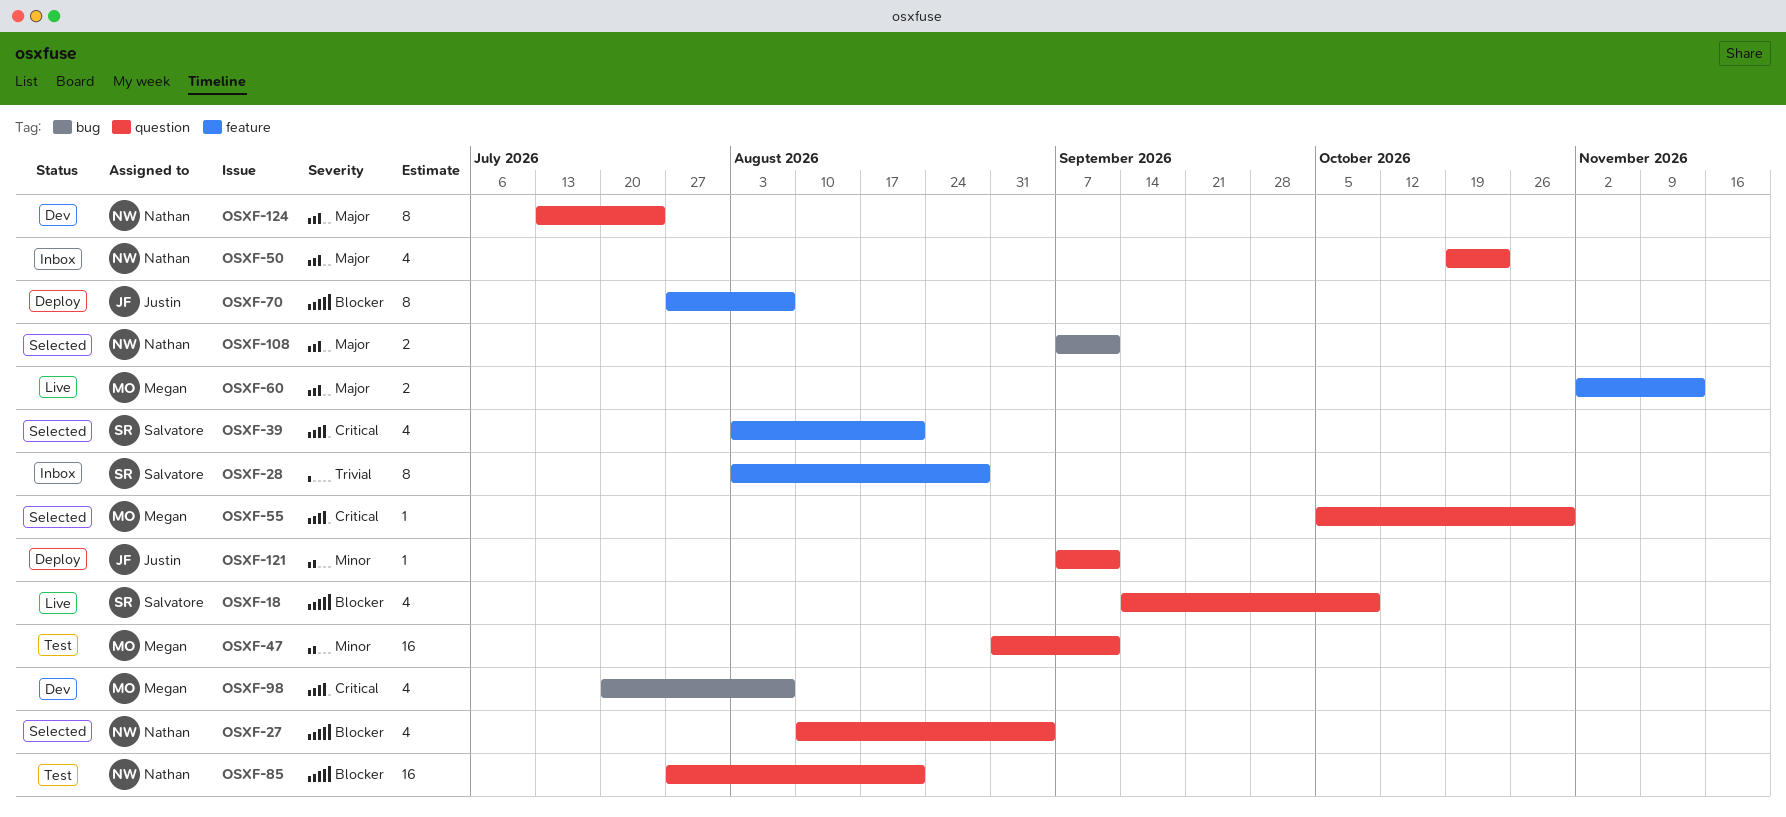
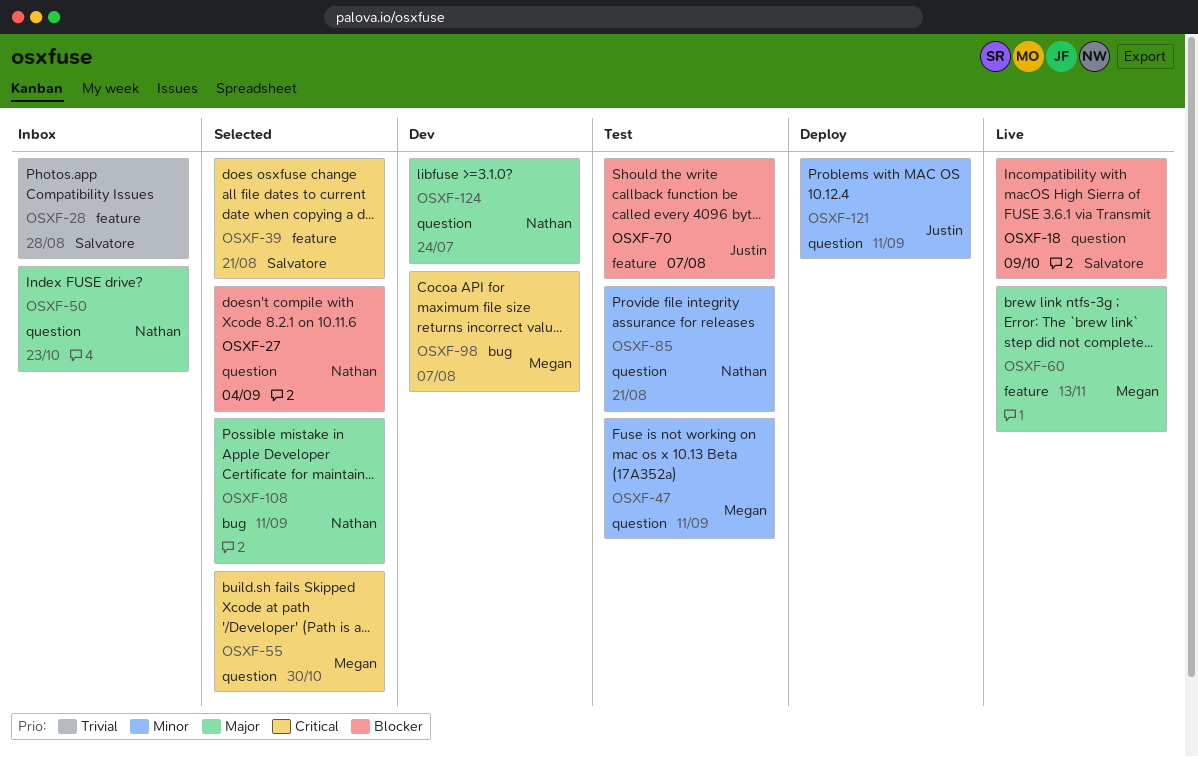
OSXF-70, status: Deploy -> Test
OSXF-85, priority: Blocker -> Minor

